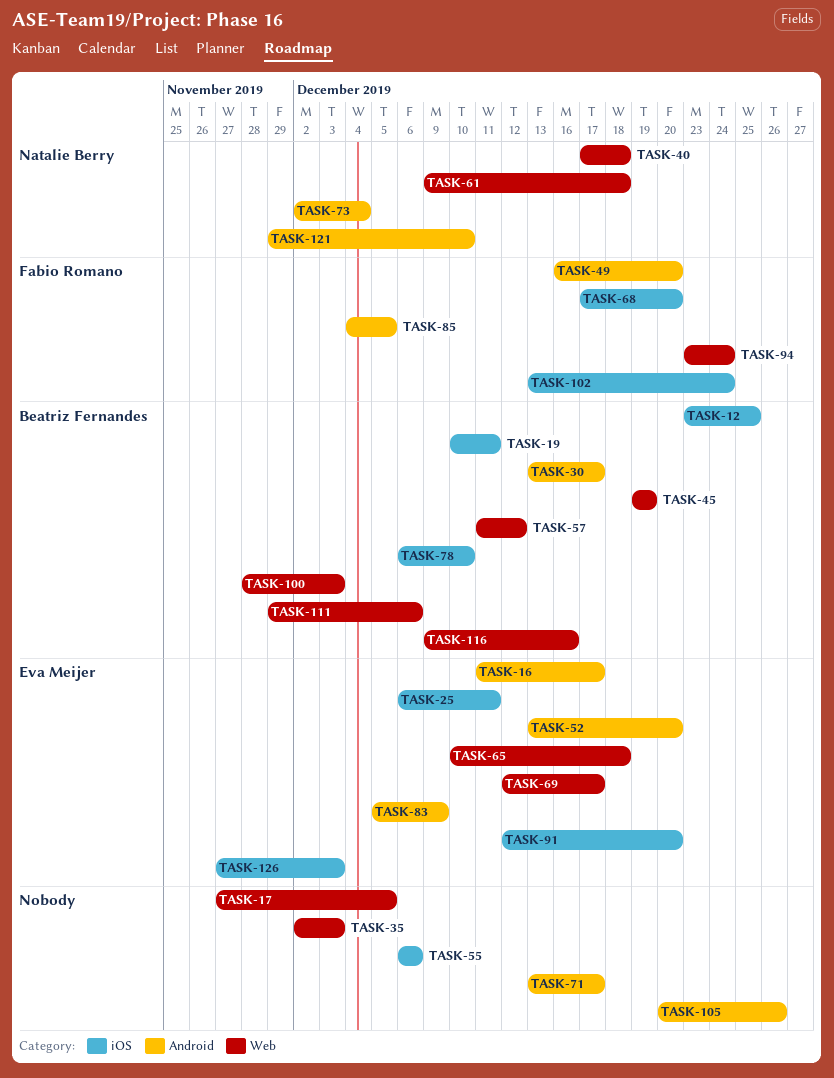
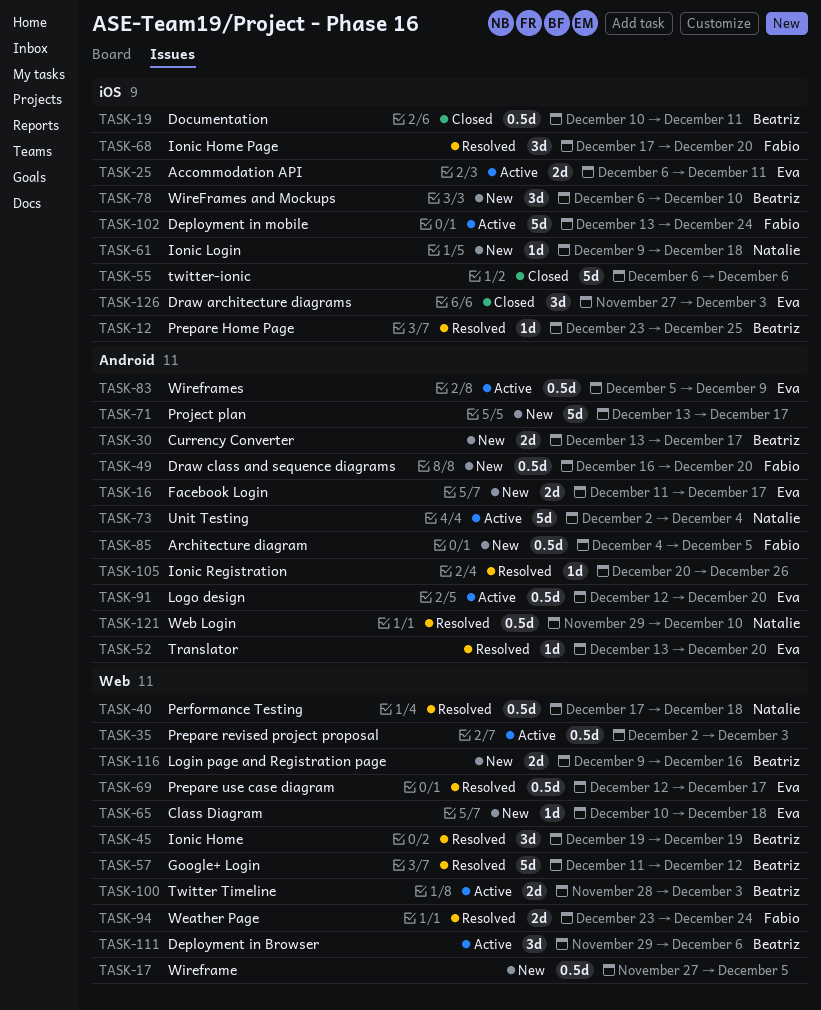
TASK-61, label: Web -> iOS
TASK-91, label: iOS -> Android

